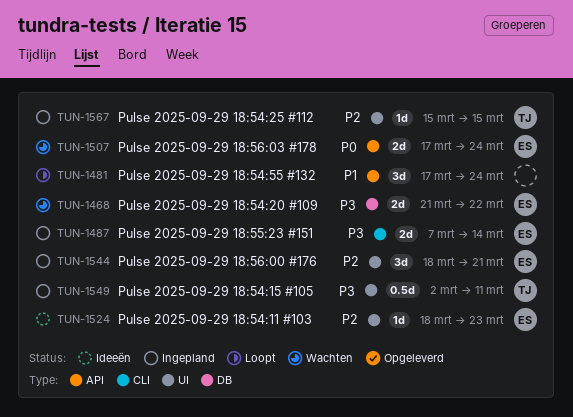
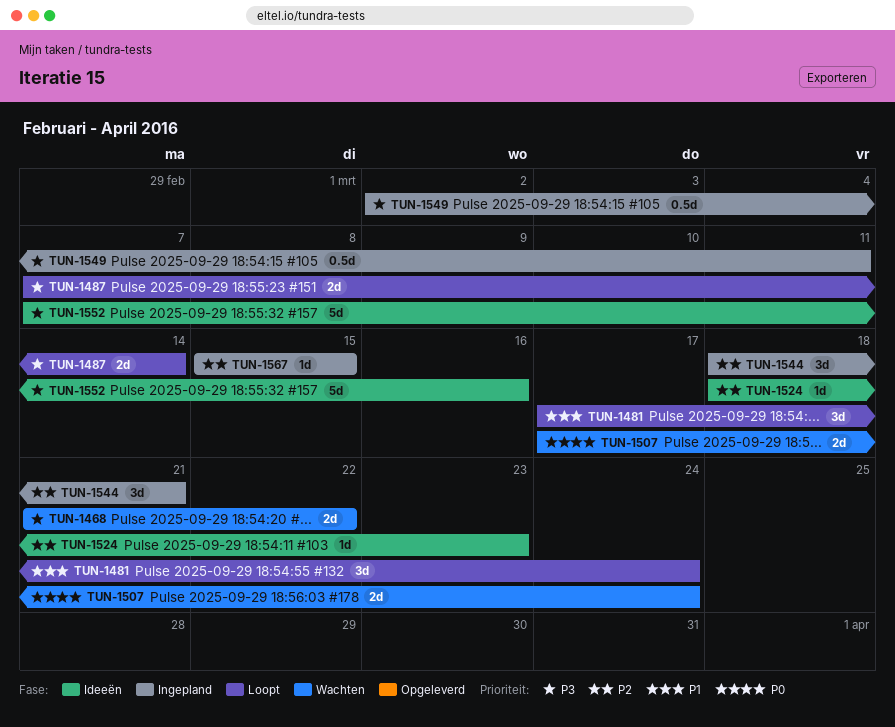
TUN-1487, status: Ingepland -> Loopt
TUN-1552: none -> present

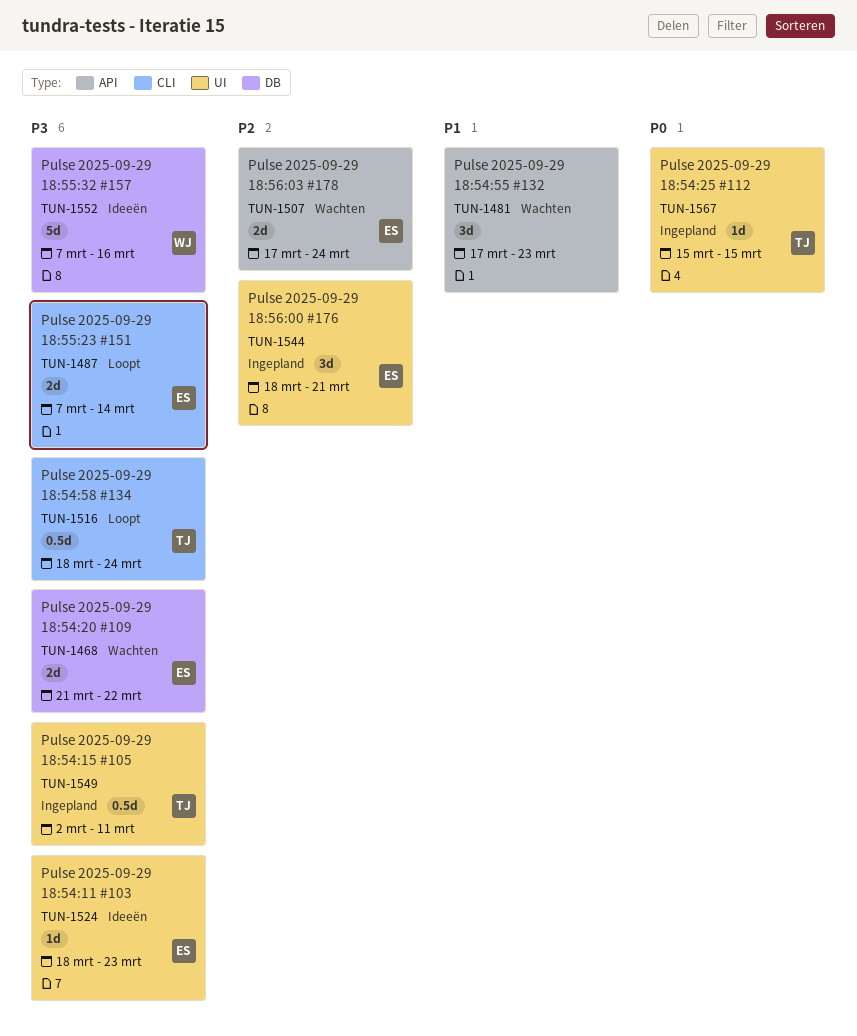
TUN-1481, status: Loopt -> Wachten
TUN-1481, due: Mar 24 -> Mar 23
TUN-1507, priority: P0 -> P2
TUN-1516: none -> present
TUN-1524, priority: P2 -> P3
TUN-1567, priority: P2 -> P0

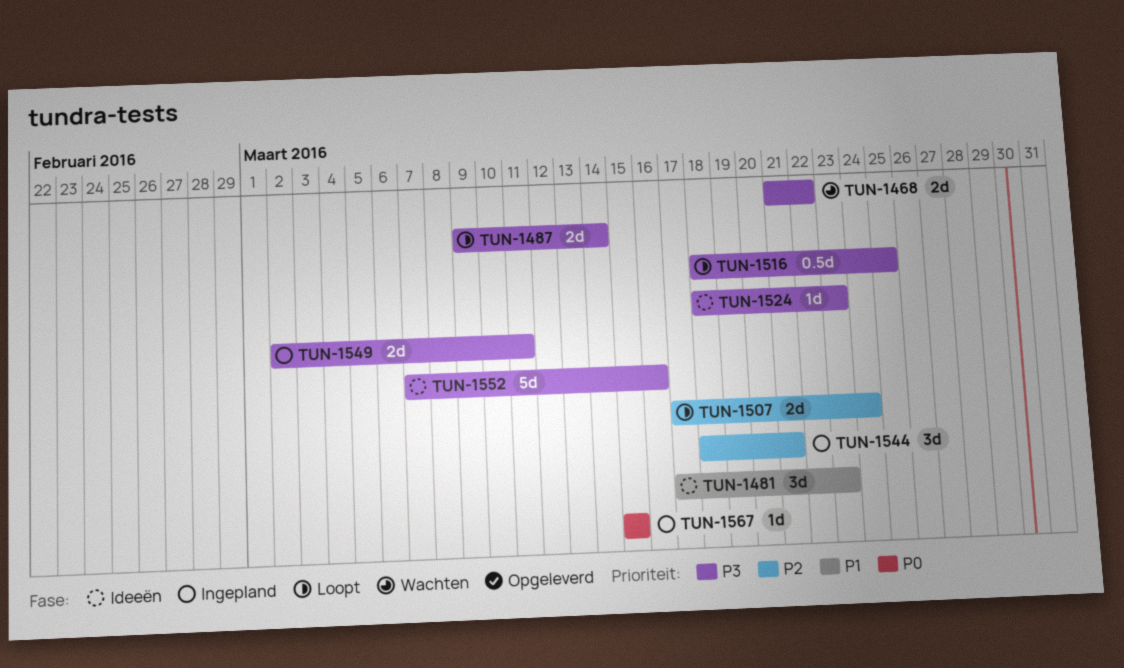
TUN-1481, status: Wachten -> Ideeën
TUN-1487, start: Mar 7 -> Mar 9
TUN-1507, status: Wachten -> Loopt
TUN-1516, due: Mar 24 -> Mar 25
TUN-1549, estimate: 0.5d -> 2d

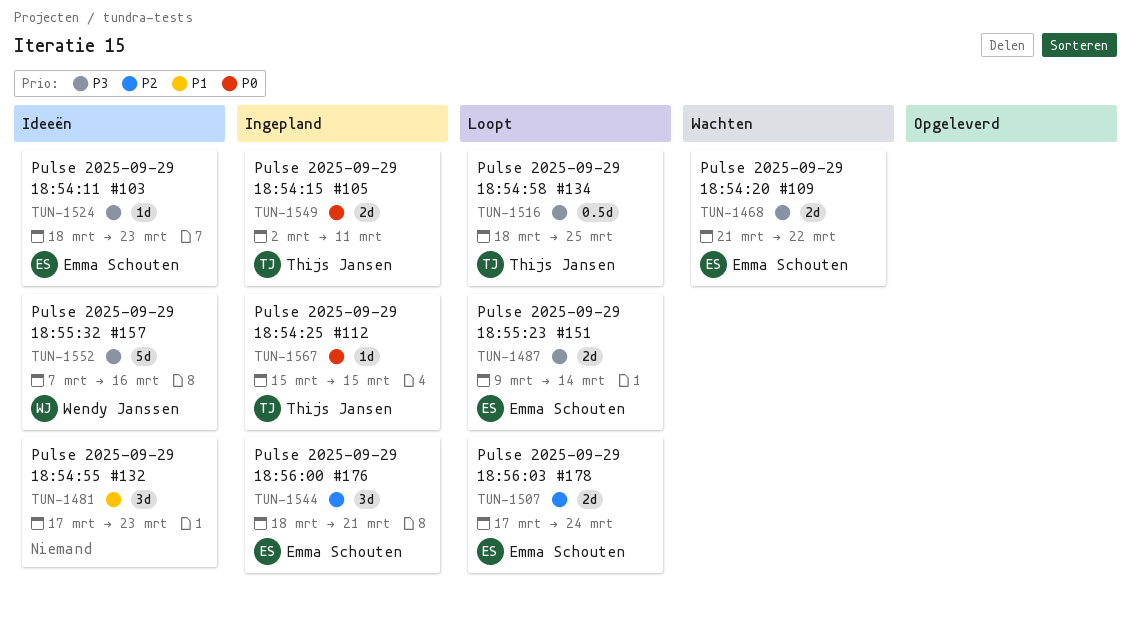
TUN-1549, priority: P3 -> P0

